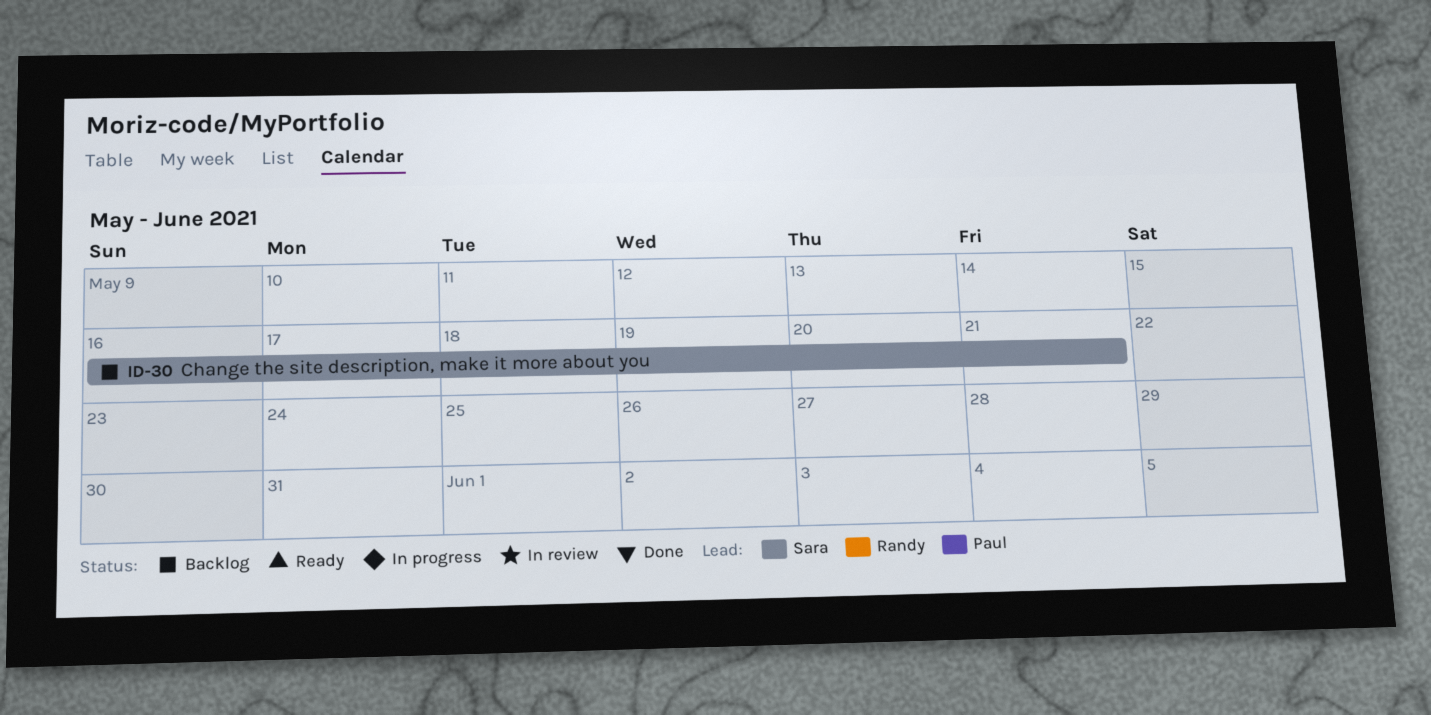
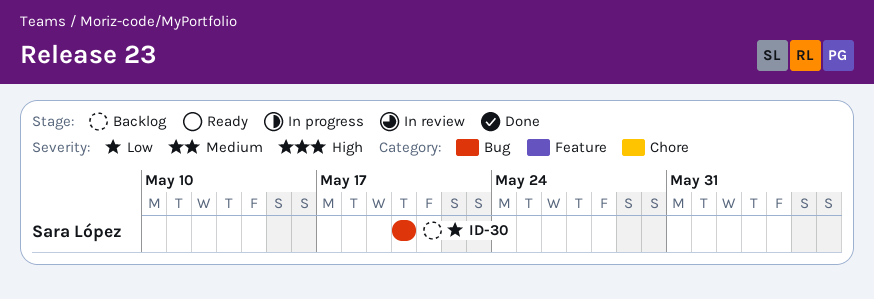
ID-30, start: May 16 -> May 20
ID-30, due: May 21 -> May 20

